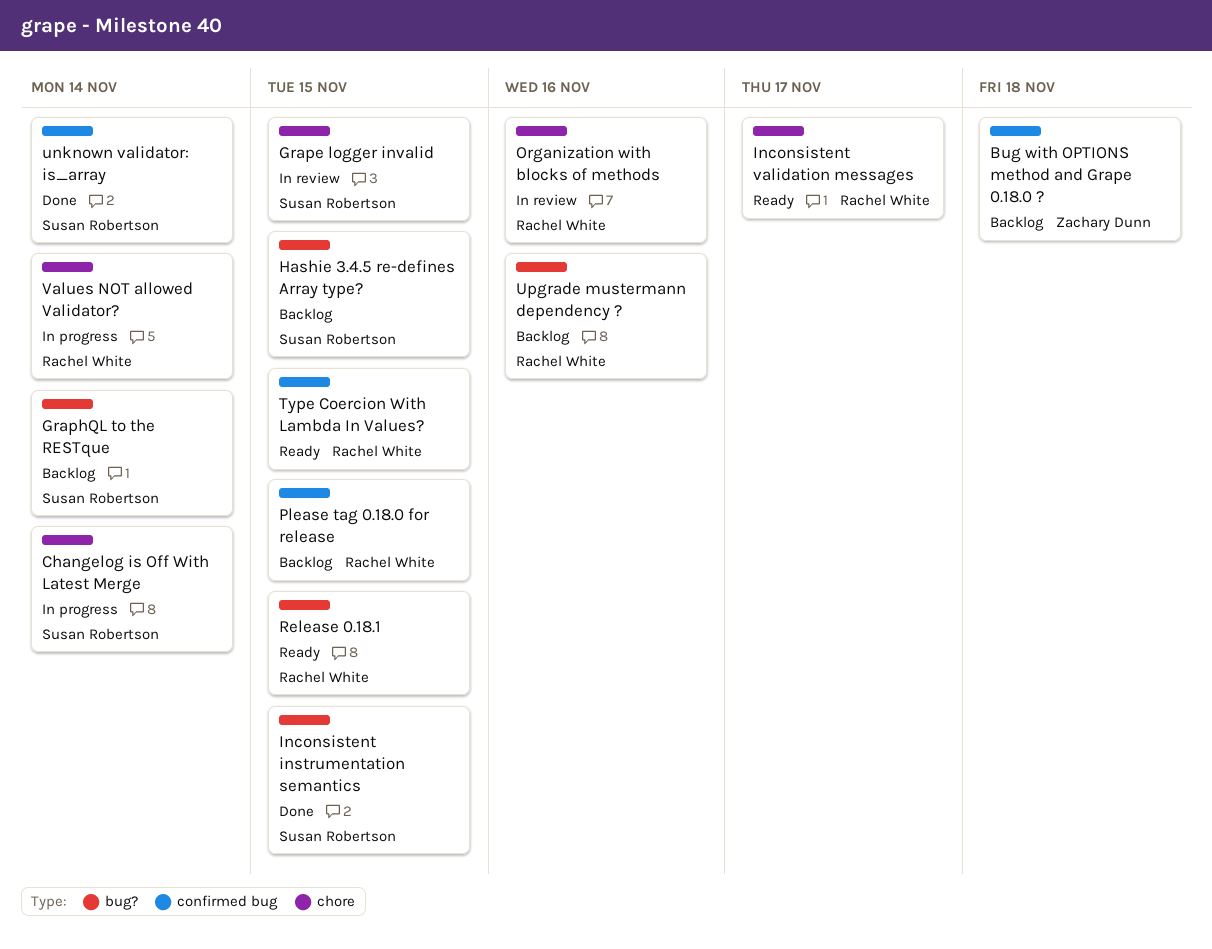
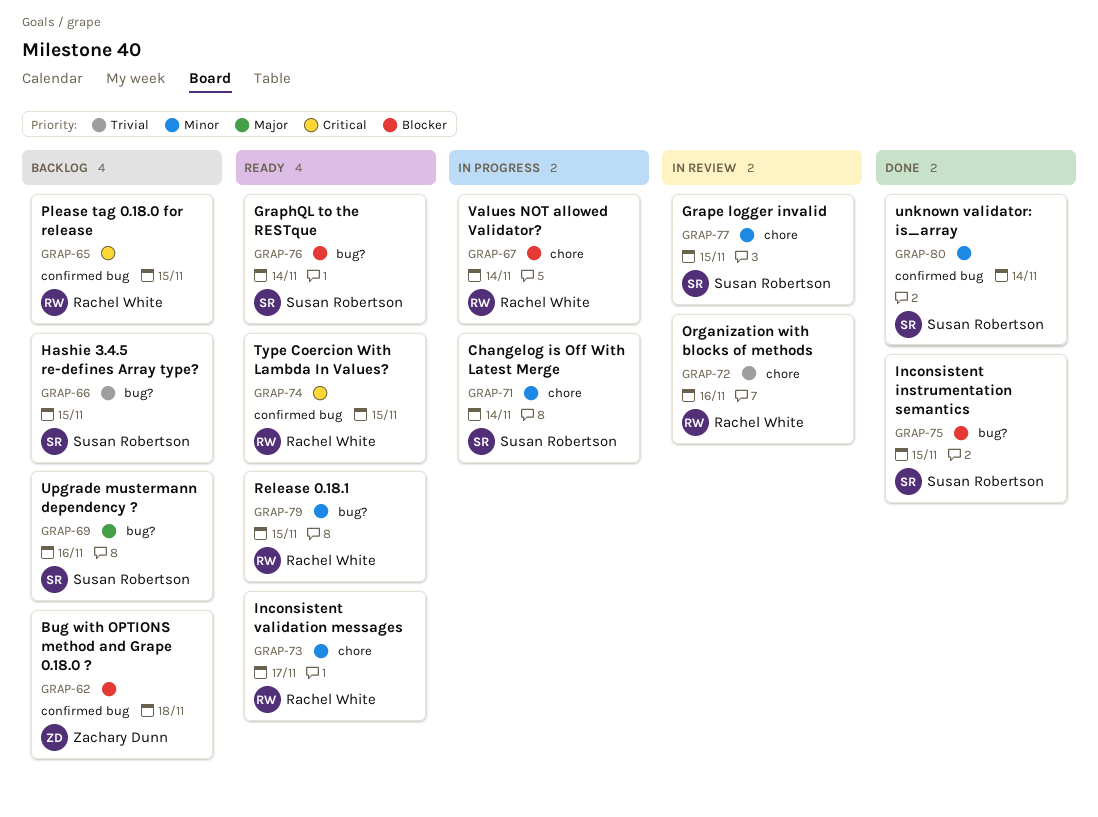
GraphQL to the RESTque, status: Backlog -> Ready
Upgrade mustermann dependency ?, owner: Rachel White -> Susan Robertson

